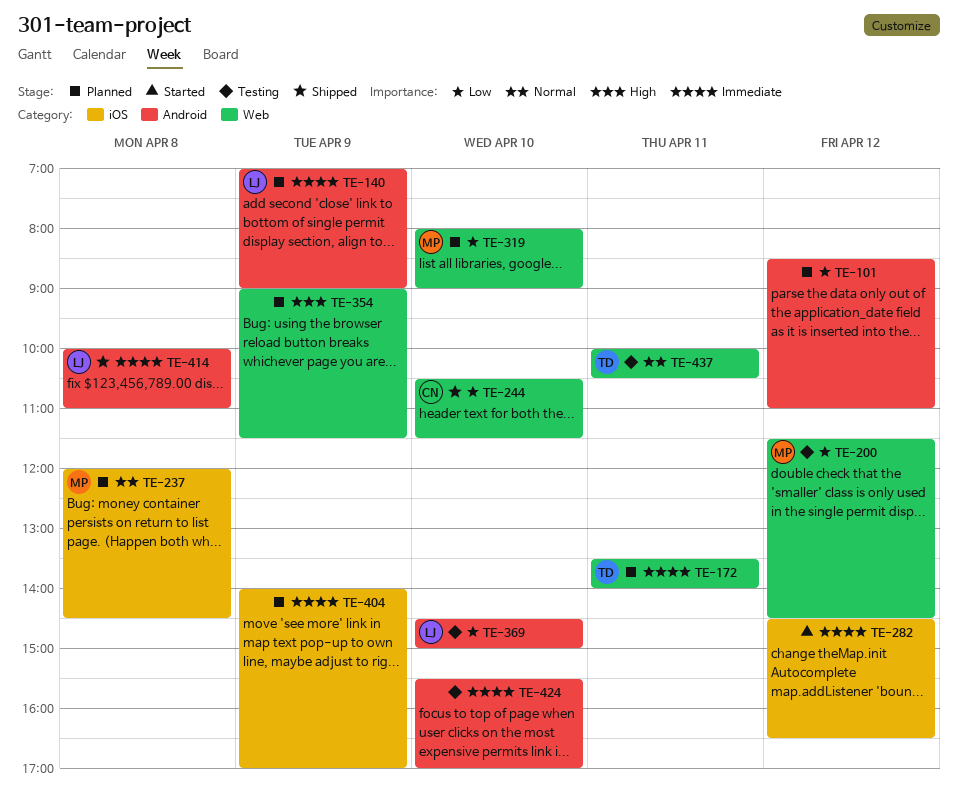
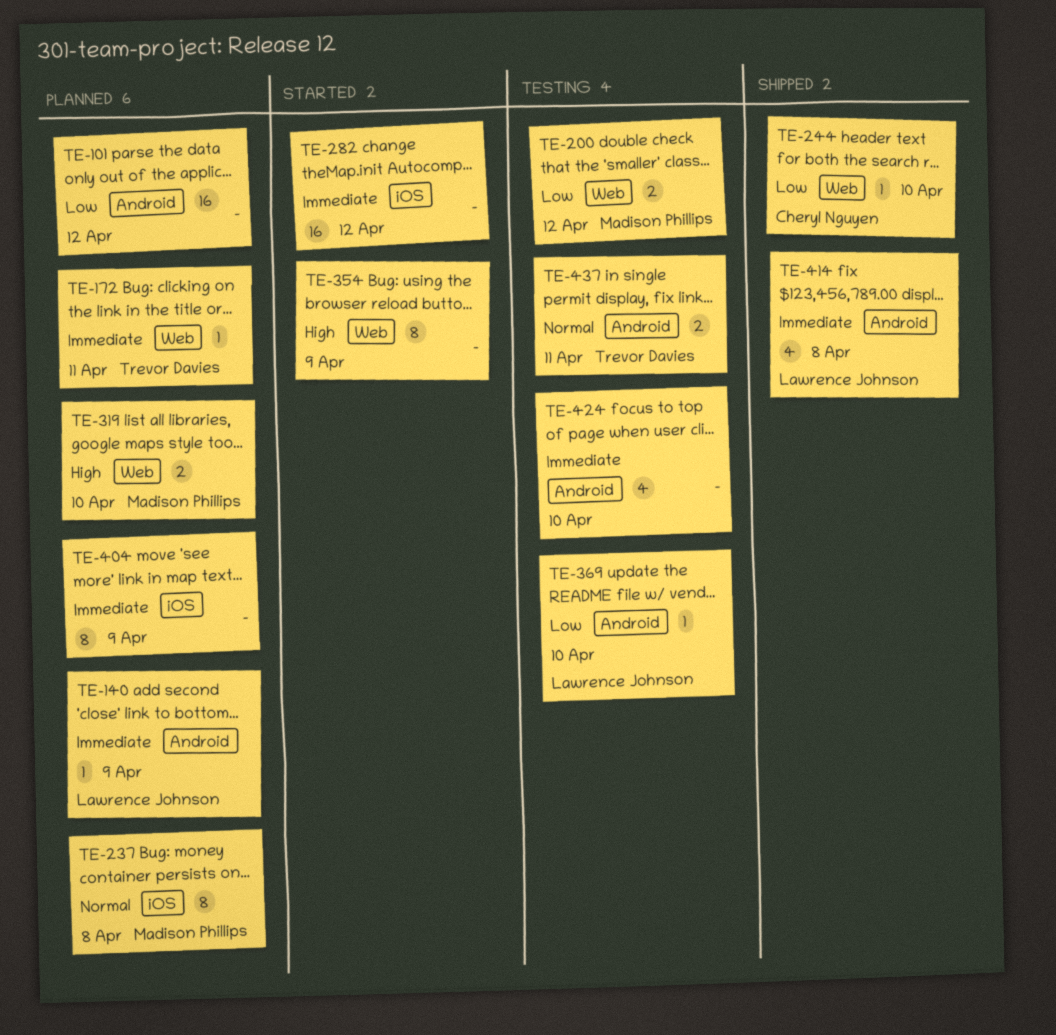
TE-319, priority: Low -> High
TE-354, status: Planned -> Started
TE-437, label: Web -> Android

